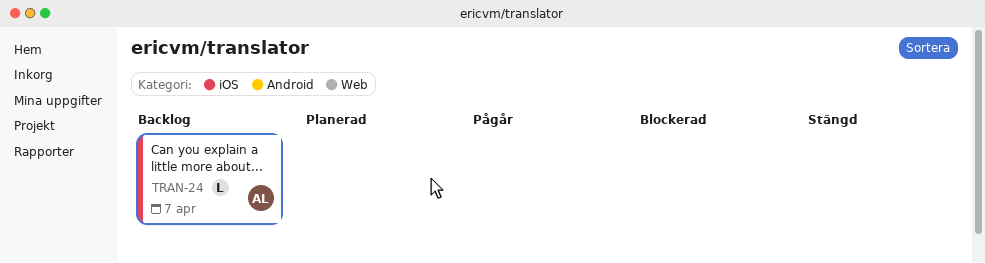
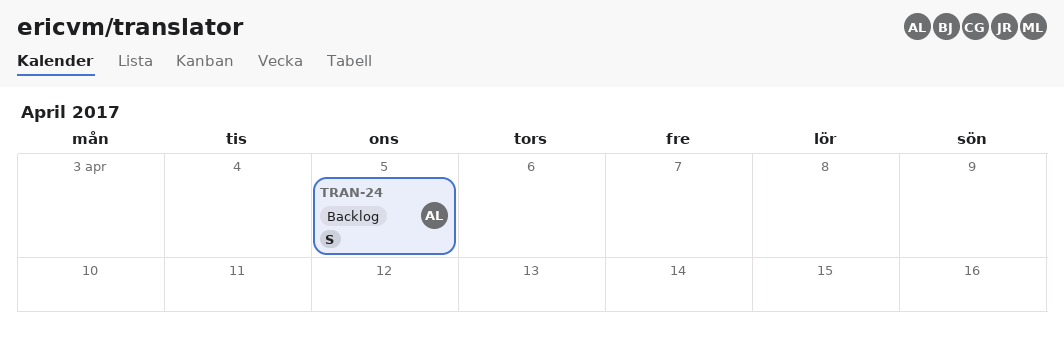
TRAN-24, estimate: L -> S
TRAN-24, due: Apr 7 -> Apr 5

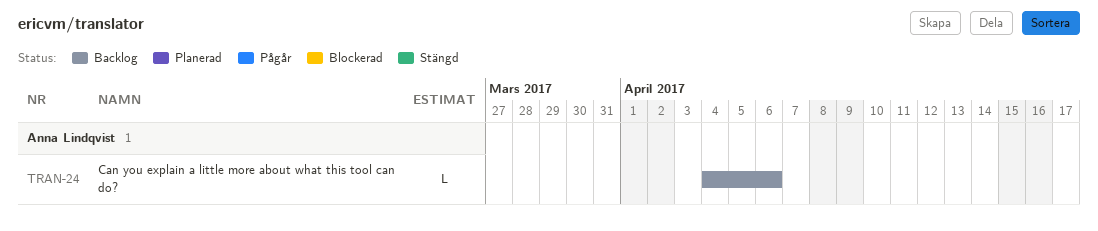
TRAN-24, estimate: S -> L
TRAN-24, due: Apr 5 -> Apr 6

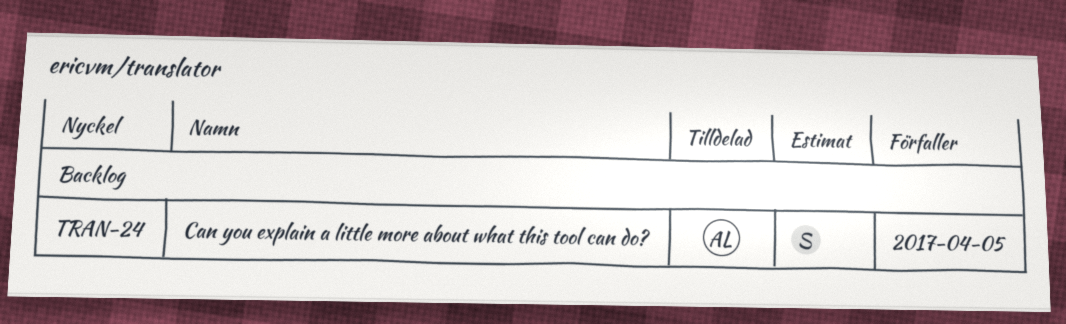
TRAN-24, estimate: L -> S
TRAN-24, due: Apr 6 -> Apr 5

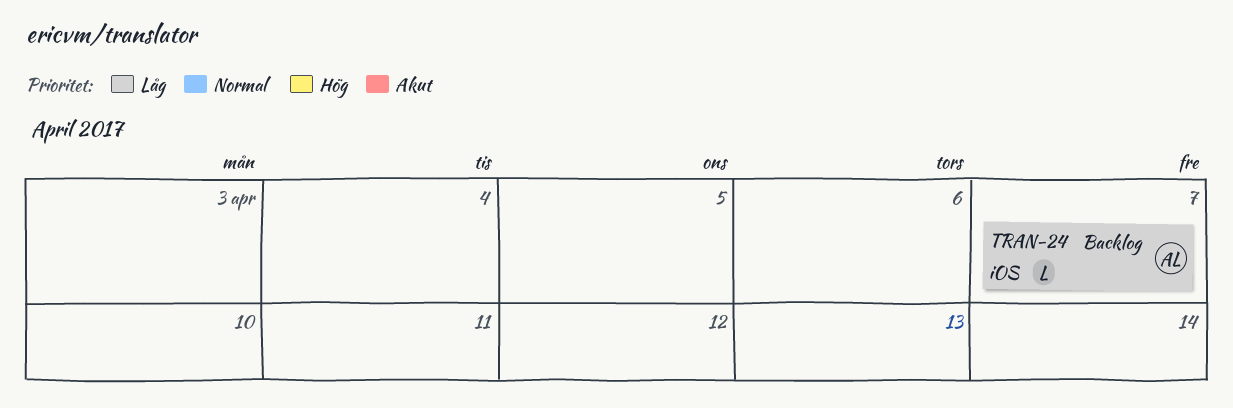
TRAN-24, estimate: S -> L
TRAN-24, due: Apr 5 -> Apr 7

